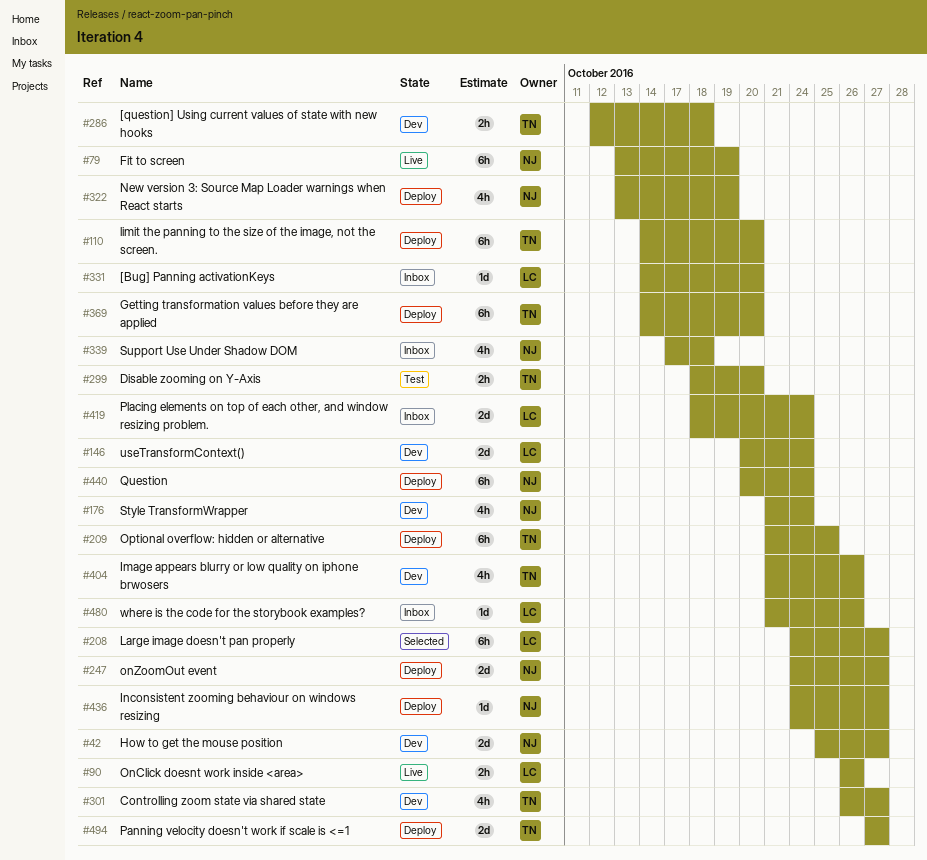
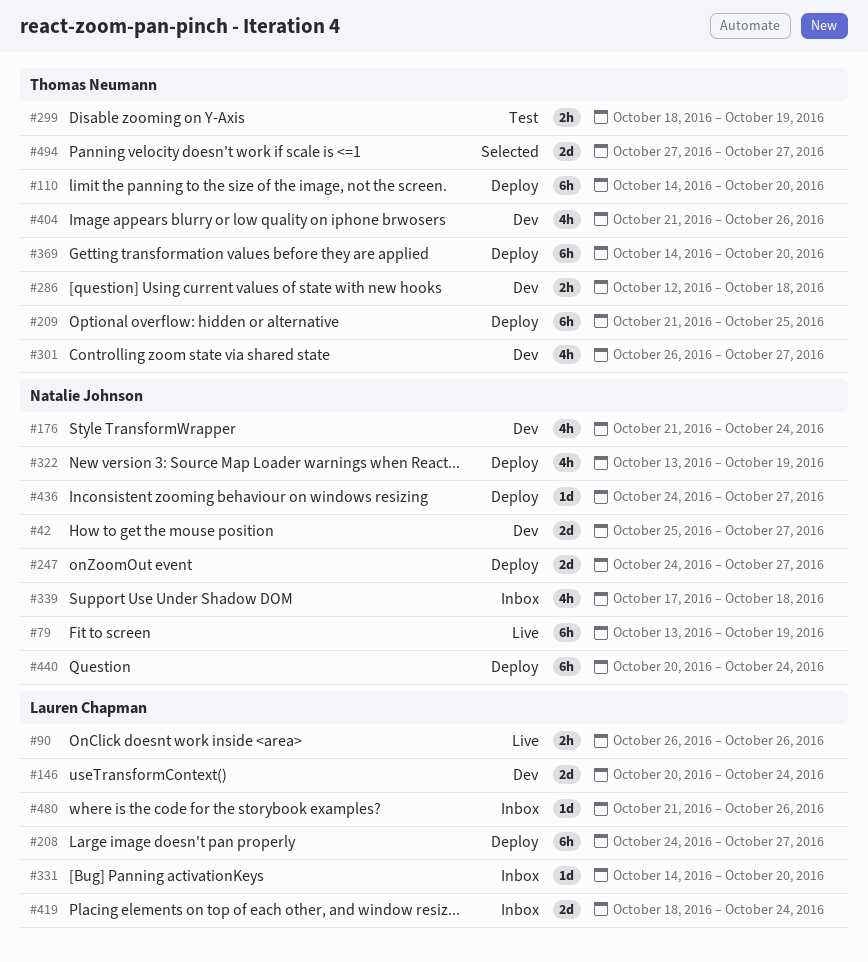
#208, status: Selected -> Deploy
#299, due: Oct 20 -> Oct 19
#494, status: Deploy -> Selected

